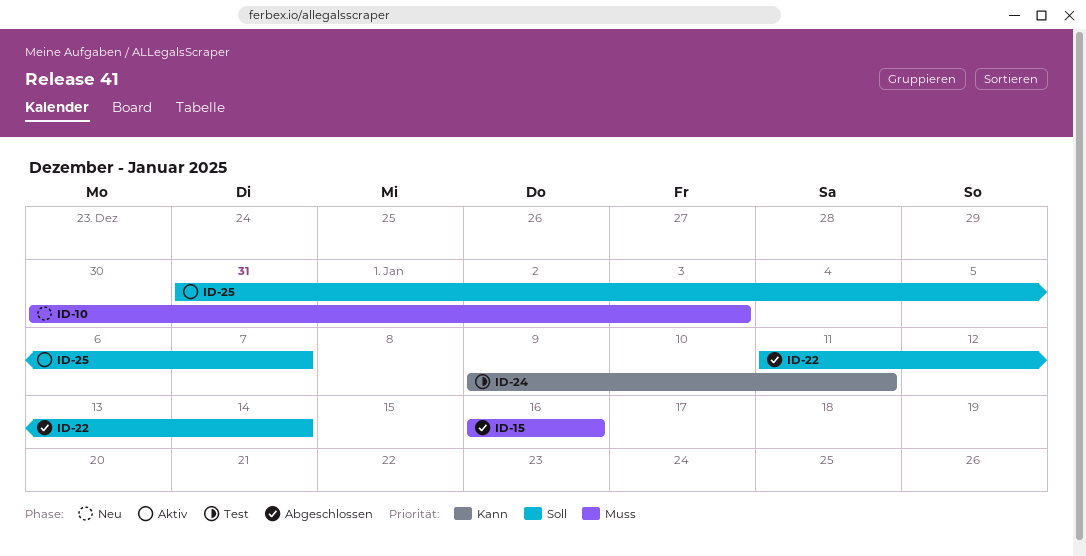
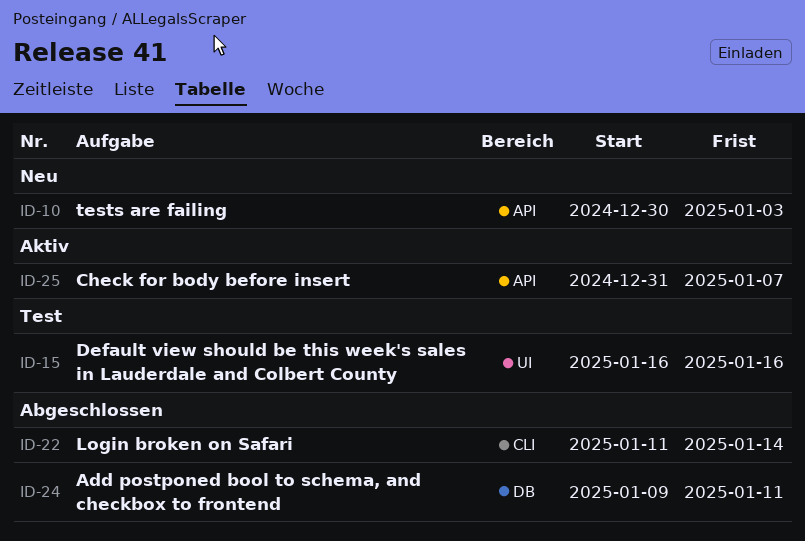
ID-15, status: Abgeschlossen -> Test
ID-24, status: Test -> Abgeschlossen

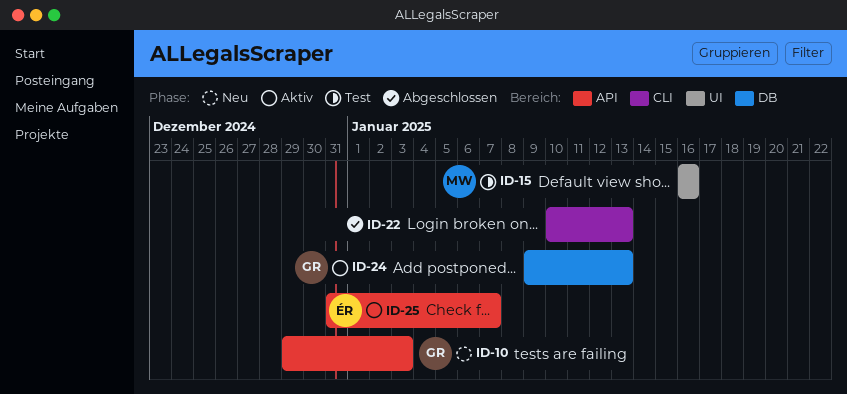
ID-10, start: Dec 30 -> Dec 29
ID-22, start: Jan 11 -> Jan 10
ID-22, due: Jan 14 -> Jan 13
ID-24, status: Abgeschlossen -> Aktiv
ID-24, due: Jan 11 -> Jan 13

